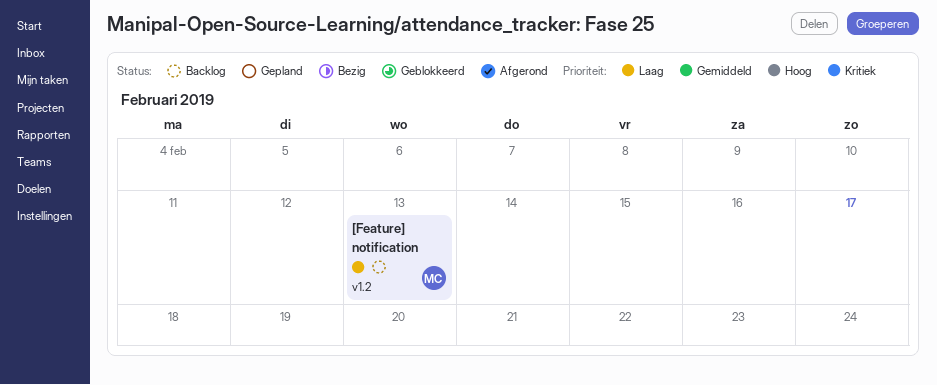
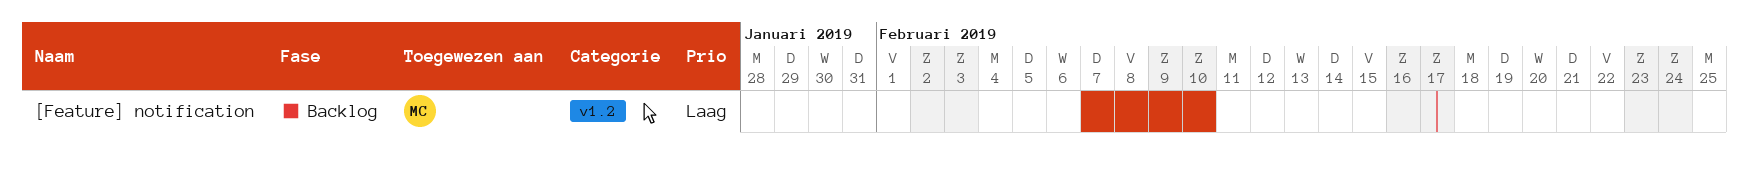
[Feature] notification, due: Feb 13 -> Feb 10

